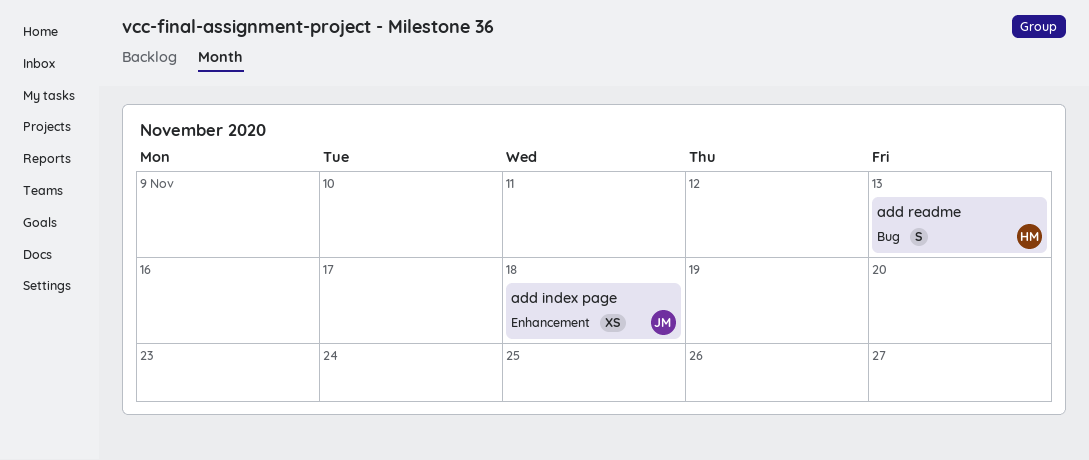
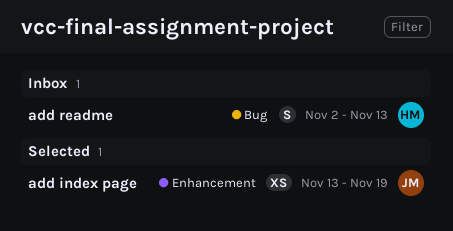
add index page, due: Nov 18 -> Nov 19

